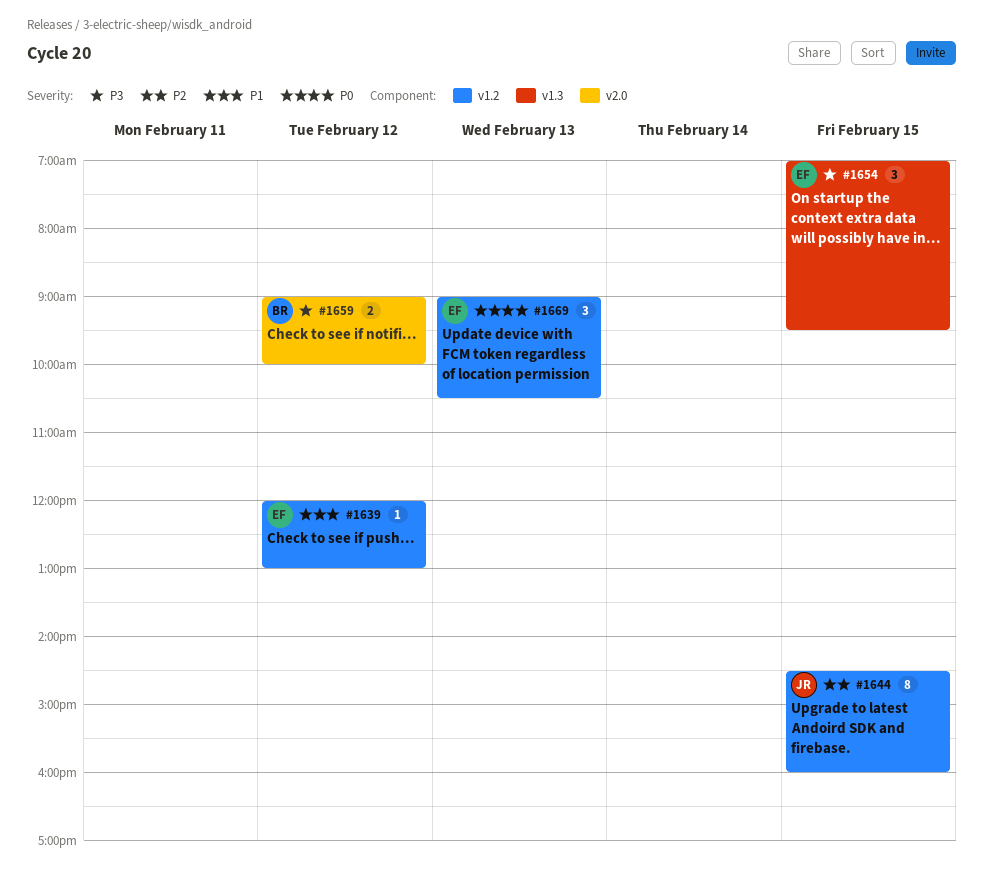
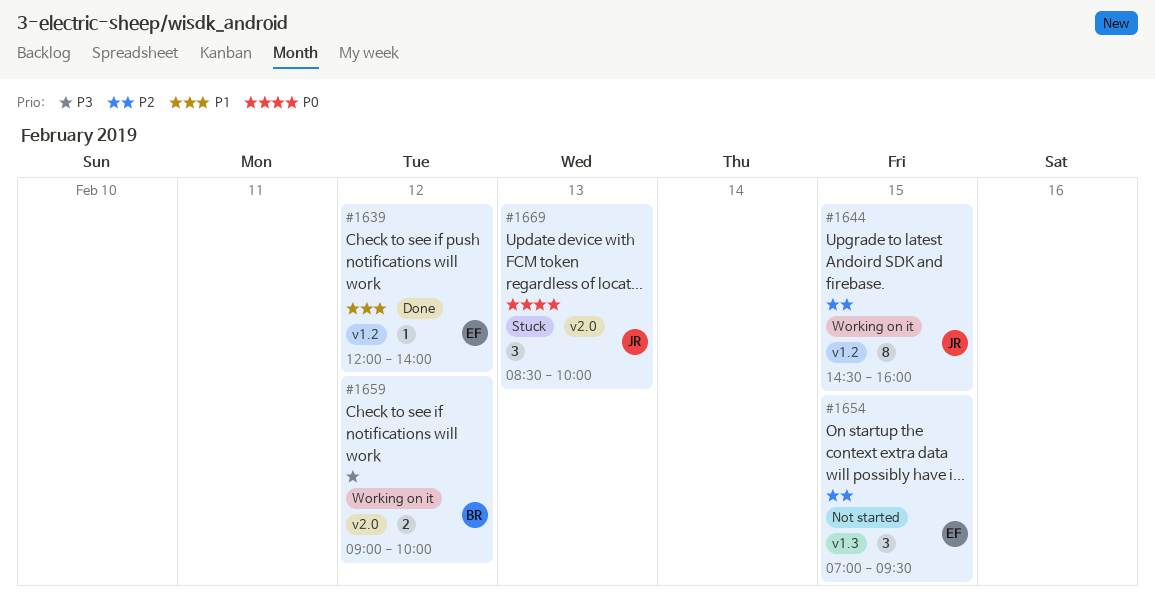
#1639, ends: 13:00 -> 14:00
#1654, priority: P3 -> P2
#1669, owner: EF -> JR
#1669, label: v1.2 -> v2.0
#1669, begins: 09:00 -> 08:30
#1669, ends: 10:30 -> 10:00

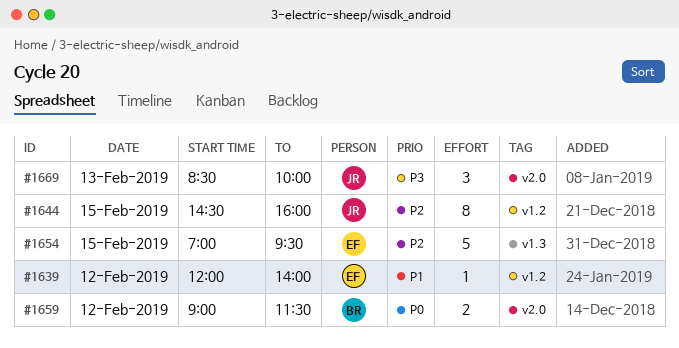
#1654, estimate: 3 -> 5
#1659, priority: P3 -> P0
#1659, ends: 10:00 -> 11:30
#1669, priority: P0 -> P3

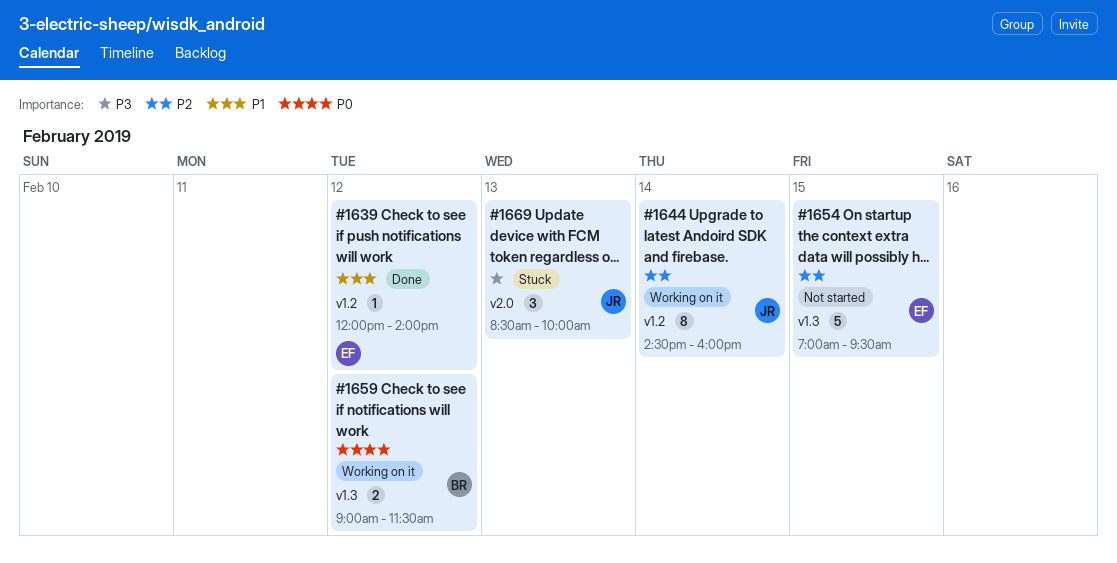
#1644, day: Feb 15 -> Feb 14
#1659, label: v2.0 -> v1.3

